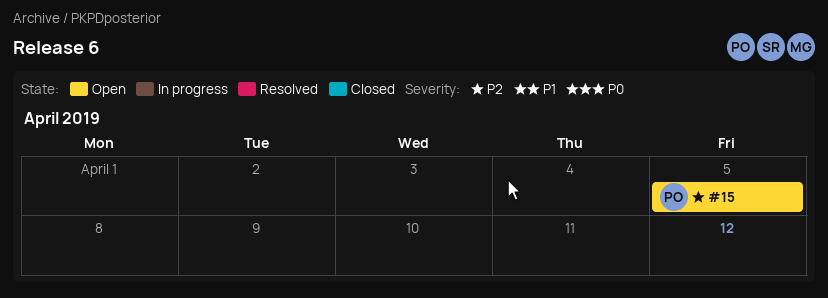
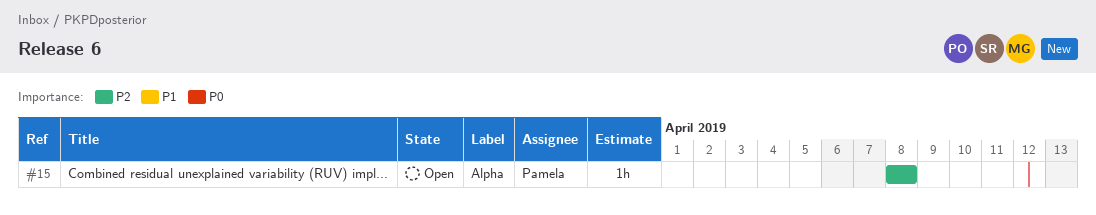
#15, start: Apr 5 -> Apr 8
#15, due: Apr 5 -> Apr 8

